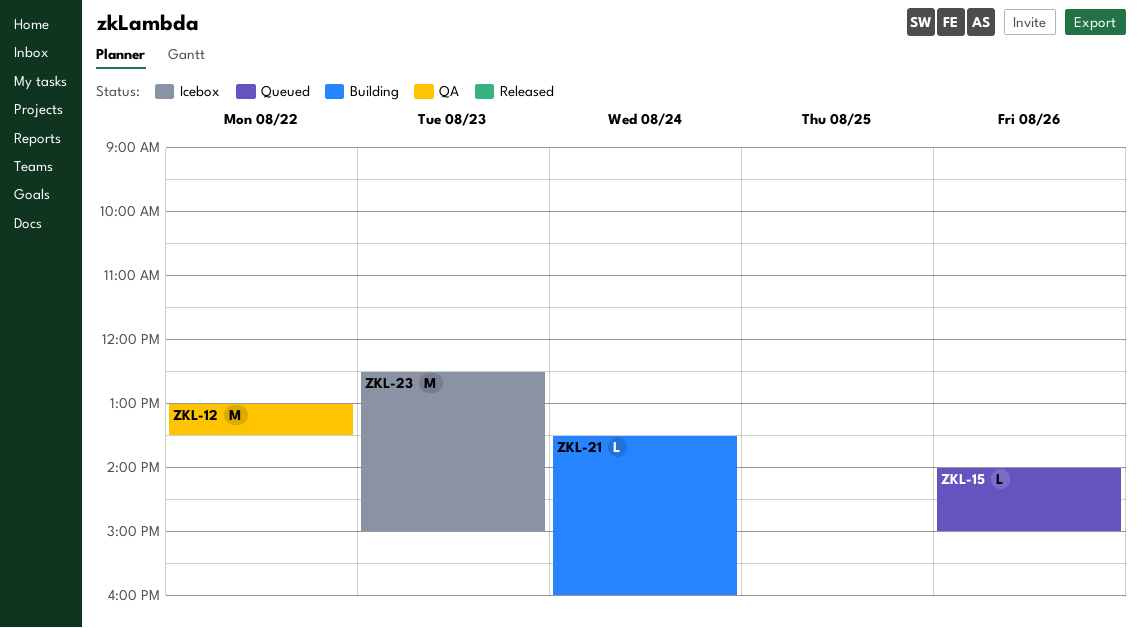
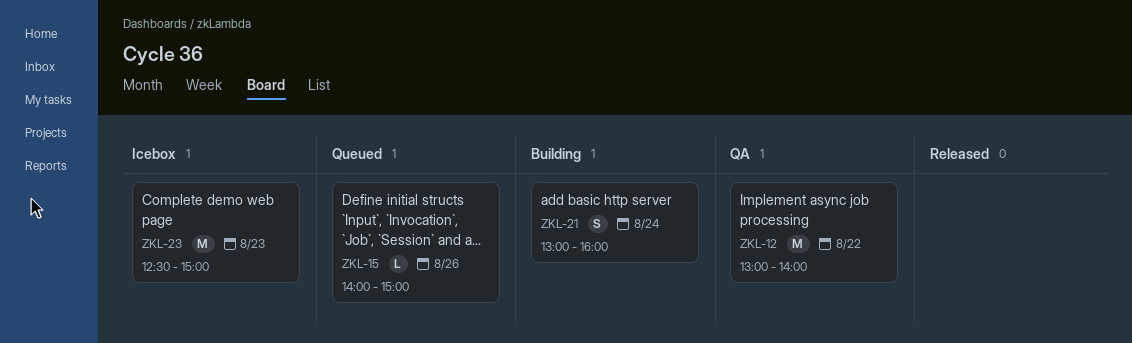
ZKL-12, ends: 13:30 -> 14:00
ZKL-21, estimate: L -> S
ZKL-21, begins: 13:30 -> 13:00

